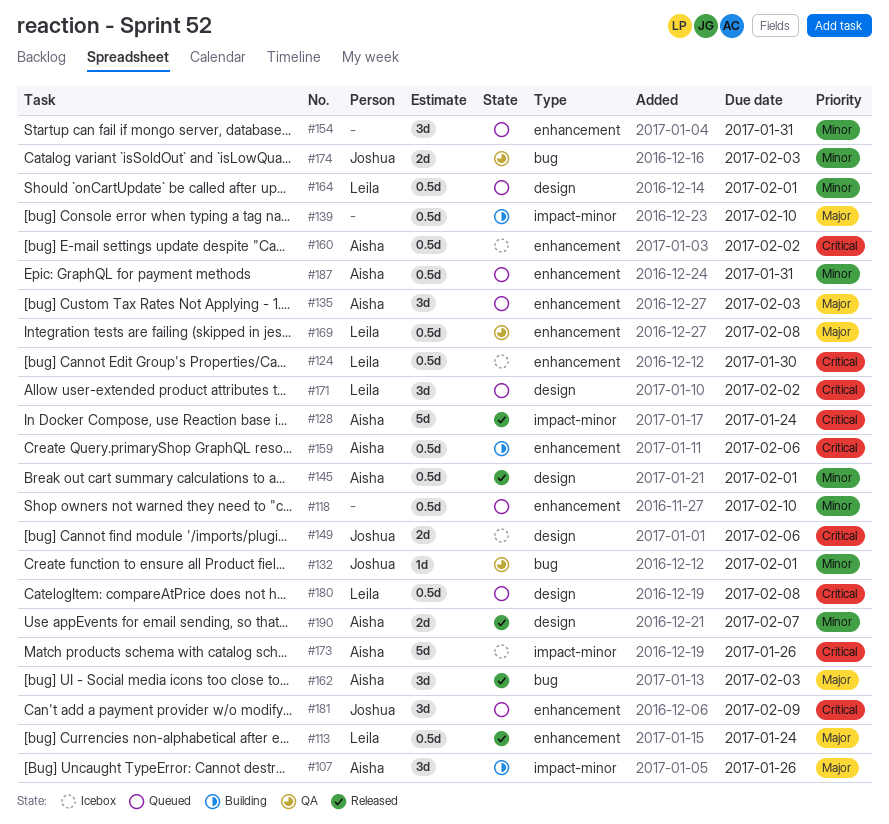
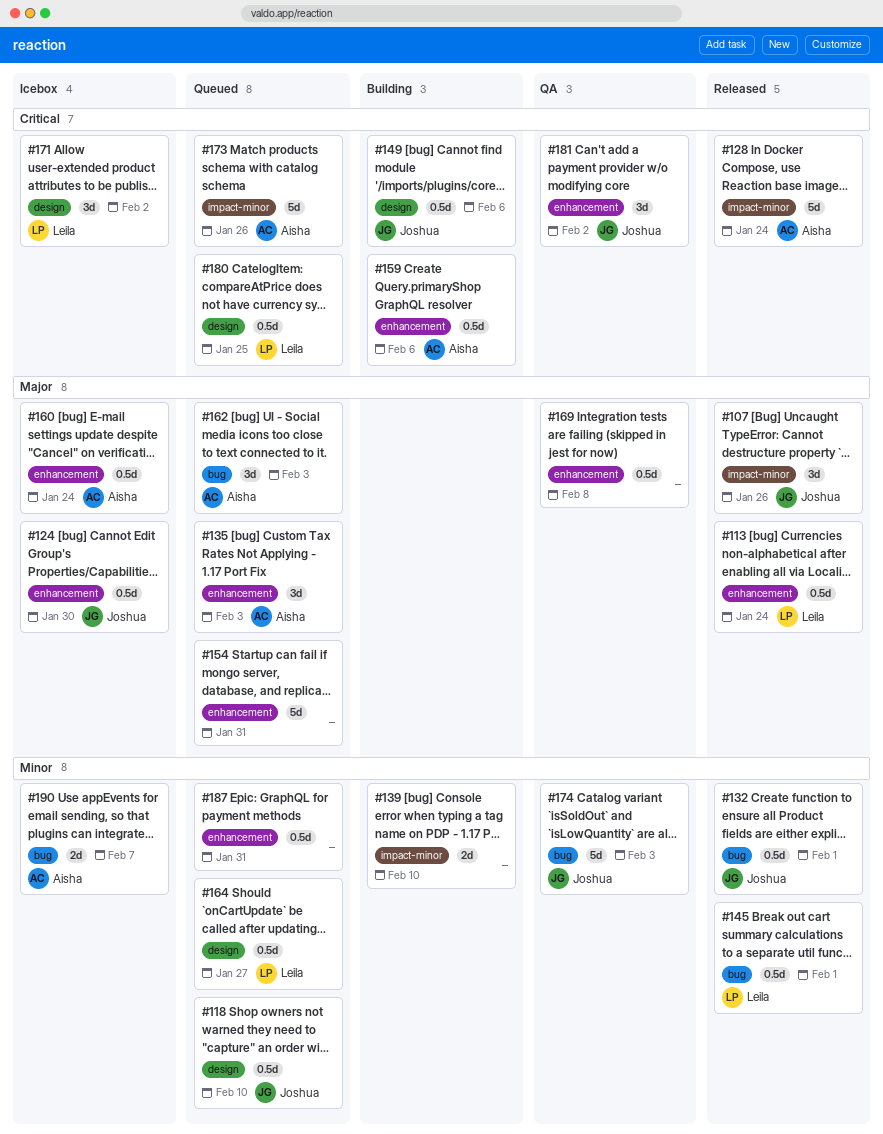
#107, status: Building -> Released
#107, owner: Aisha -> Joshua
#118, owner: none -> Joshua
#118, label: enhancement -> design
#124, owner: Leila -> Joshua
#124, priority: Critical -> Major
#132, status: QA -> Released
#132, estimate: 1d -> 0.5d
#139, priority: Major -> Minor
#139, estimate: 0.5d -> 2d
#145, owner: Aisha -> Leila
#145, label: design -> bug
#149, status: Icebox -> Building
#149, estimate: 2d -> 0.5d
#154, priority: Minor -> Major
#154, estimate: 3d -> 5d
#160, priority: Critical -> Major
#160, due: Feb 2 -> Jan 24
#162, status: Released -> Queued
#164, due: Feb 1 -> Jan 27
#169, owner: Leila -> none
#171, status: Queued -> Icebox
#173, status: Icebox -> Queued
#174, estimate: 2d -> 5d
#180, due: Feb 8 -> Jan 25
#181, status: Queued -> QA
#181, due: Feb 9 -> Feb 2
#187, owner: Aisha -> none
#190, status: Released -> Icebox
#190, label: design -> bug

